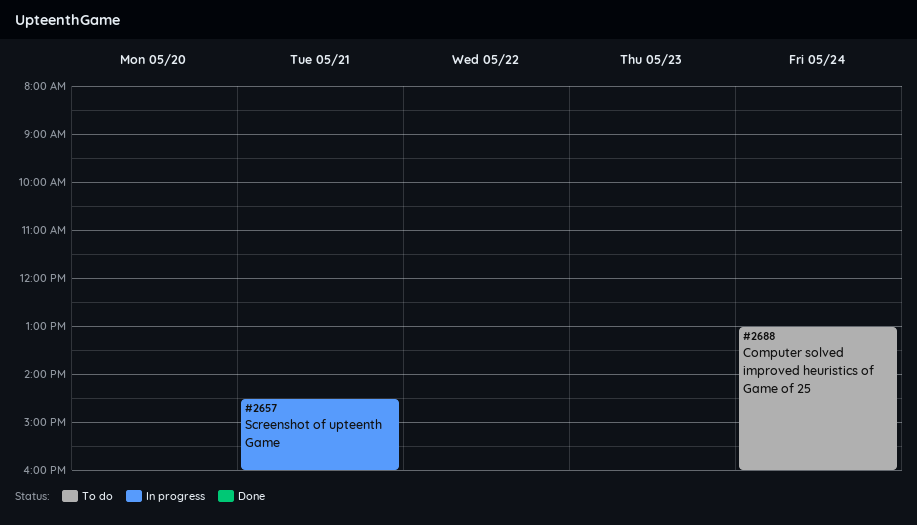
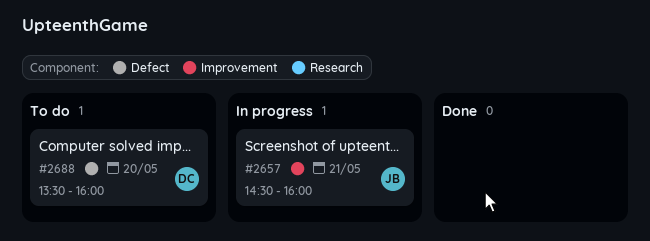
#2688, day: May 24 -> May 20
#2688, begins: 13:00 -> 13:30

